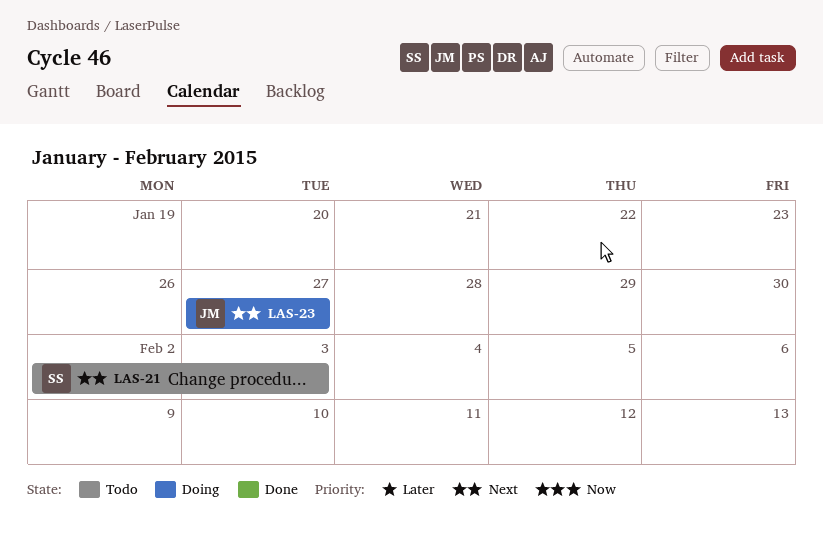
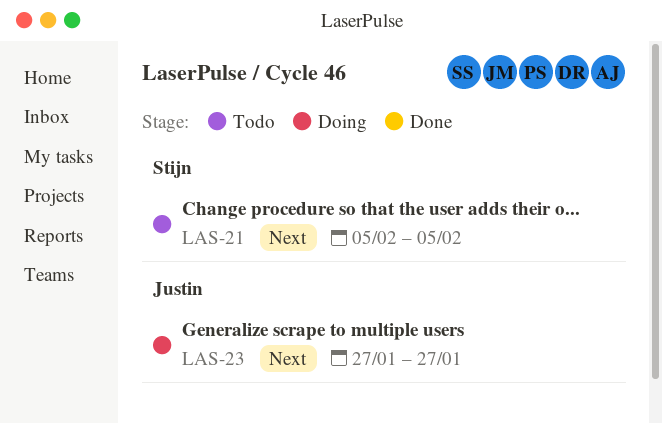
LAS-21, start: Feb 2 -> Feb 5
LAS-21, due: Feb 3 -> Feb 5

